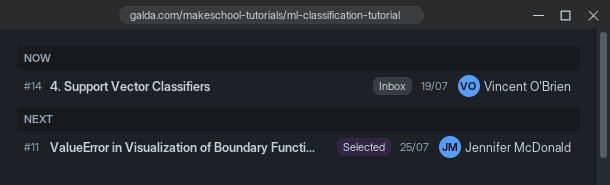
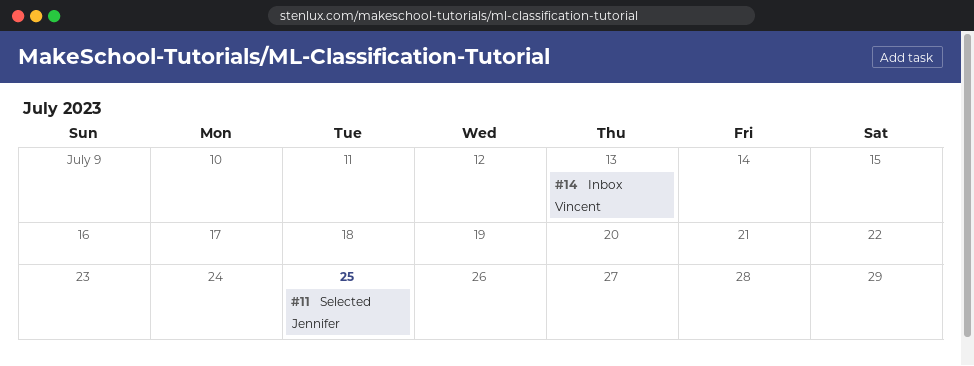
#14, due: Jul 19 -> Jul 13

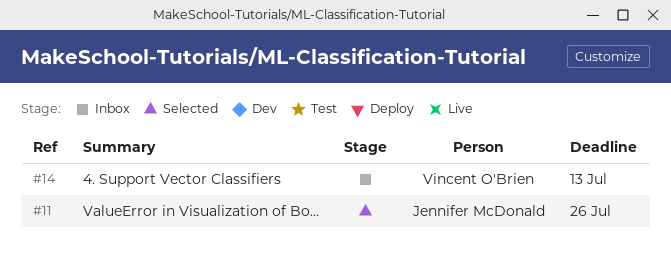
#11, due: Jul 25 -> Jul 26

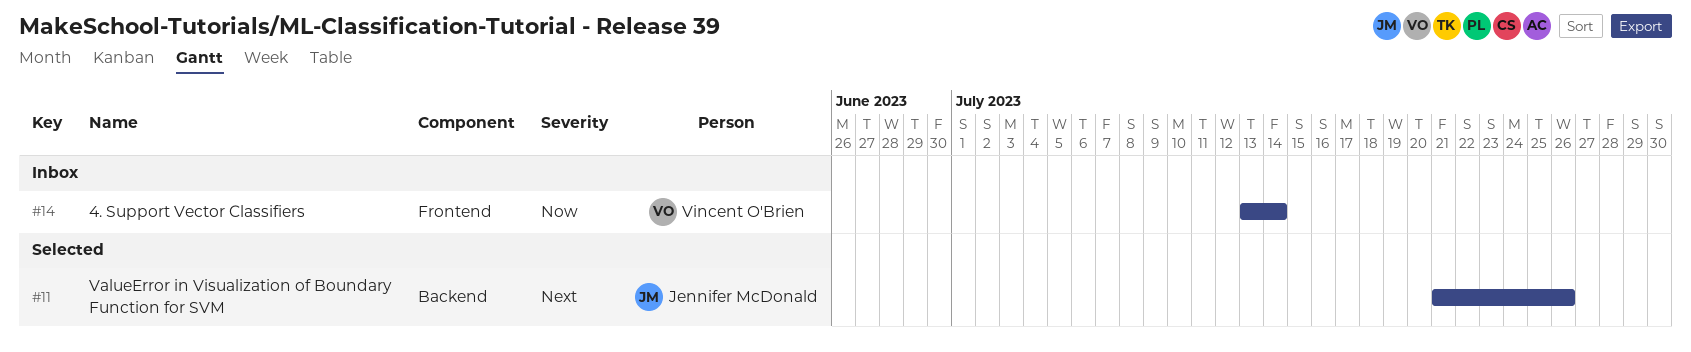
#14, due: Jul 13 -> Jul 14

